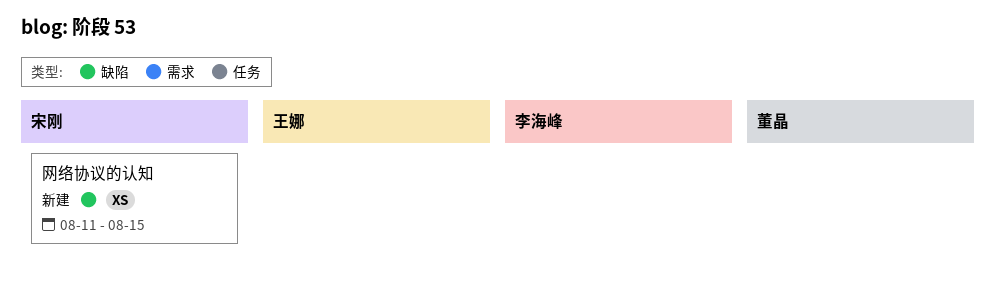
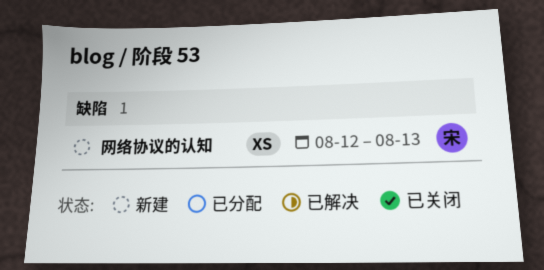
网络协议的认知, start: Aug 11 -> Aug 12
网络协议的认知, due: Aug 15 -> Aug 13

